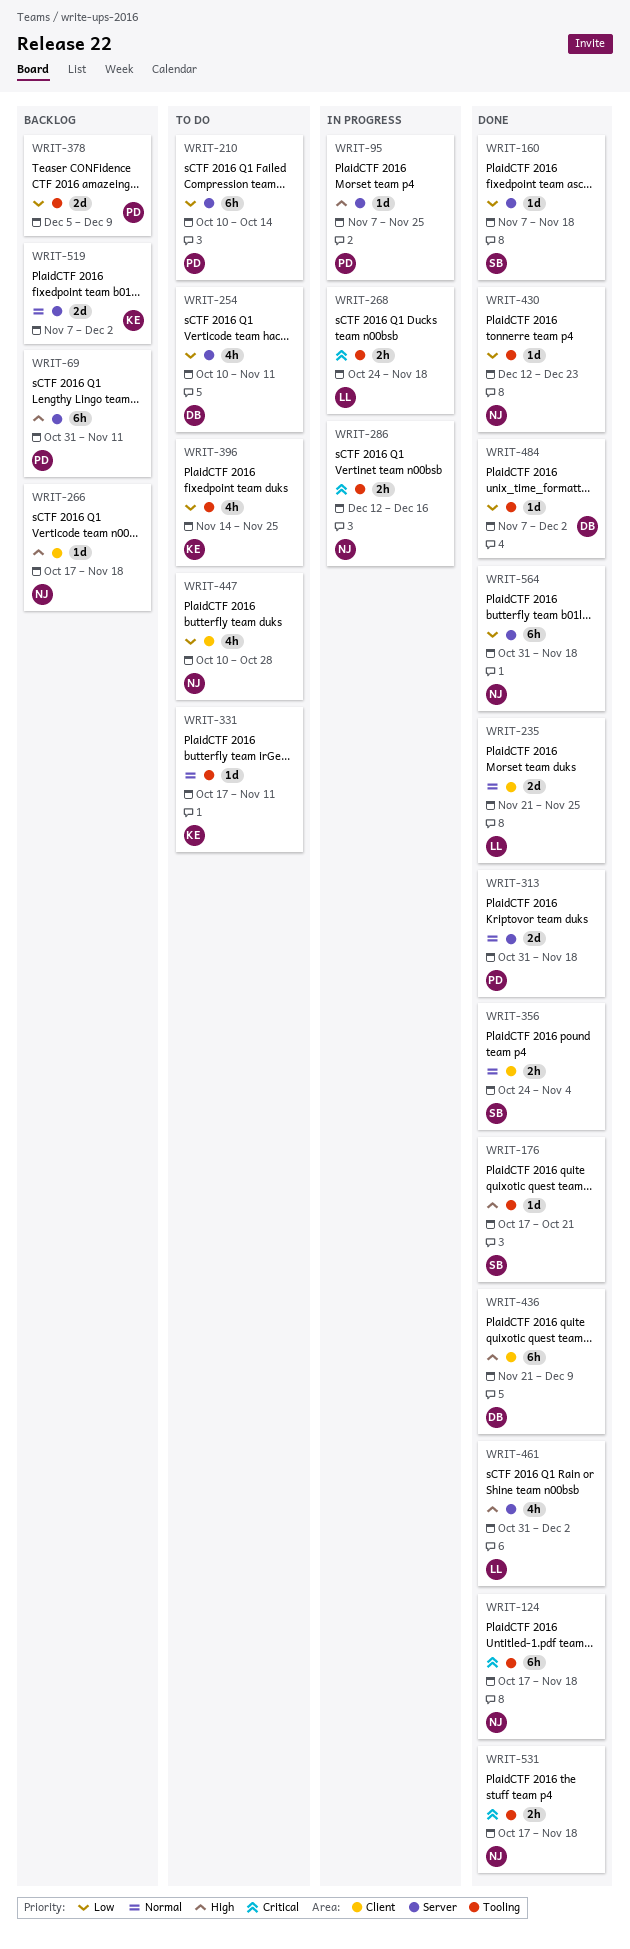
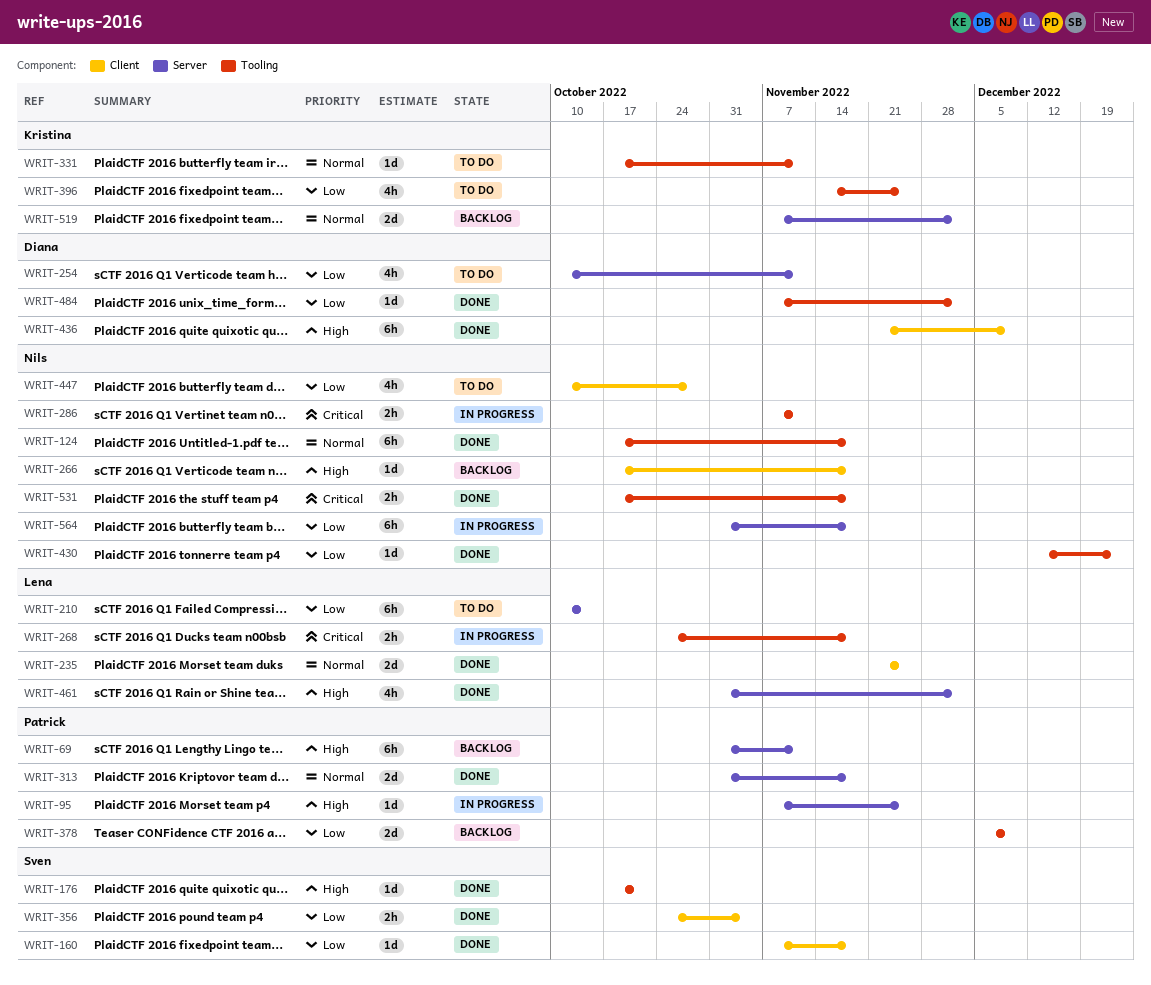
WRIT-124, priority: Critical -> Normal
WRIT-160, label: Server -> Client
WRIT-210, owner: Patrick -> Lena
WRIT-286, start: Dec 12 -> Nov 7
WRIT-286, due: Dec 16 -> Nov 11
WRIT-356, priority: Normal -> Low
WRIT-564, status: Done -> In progress

